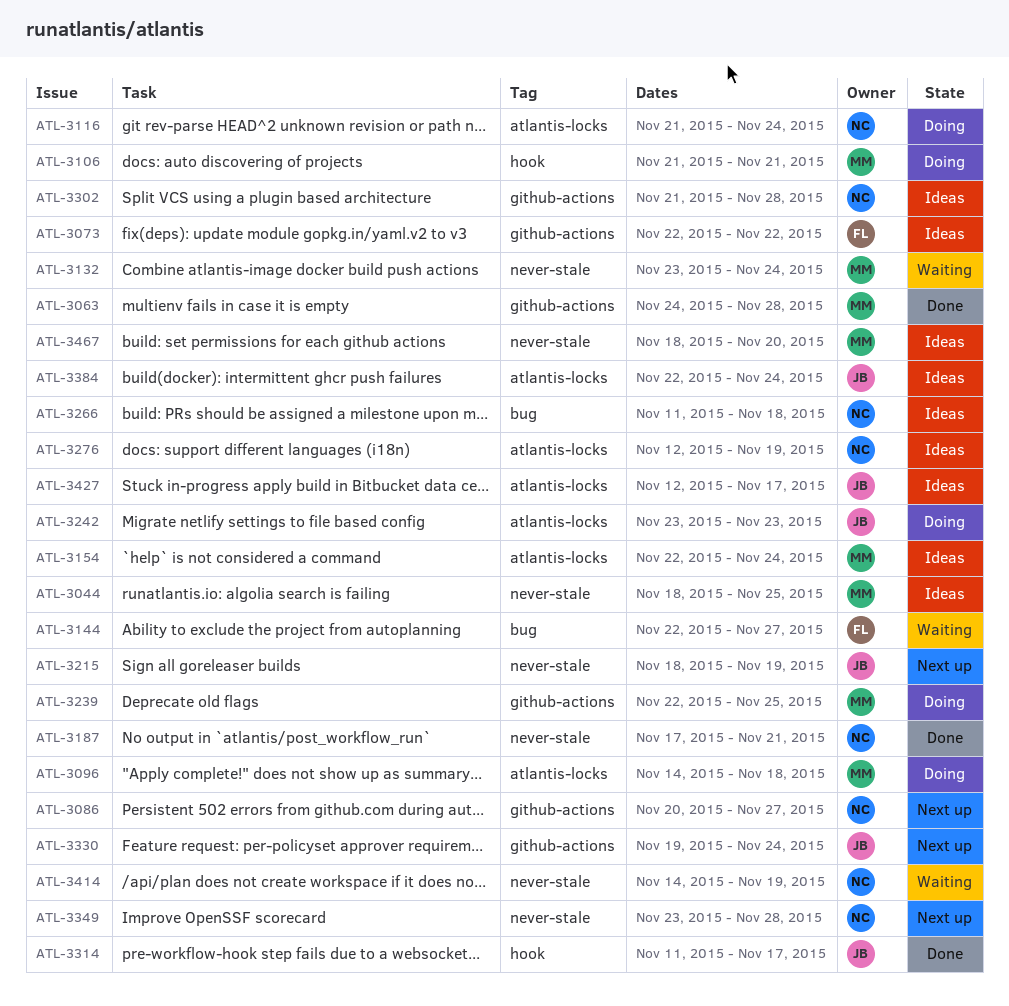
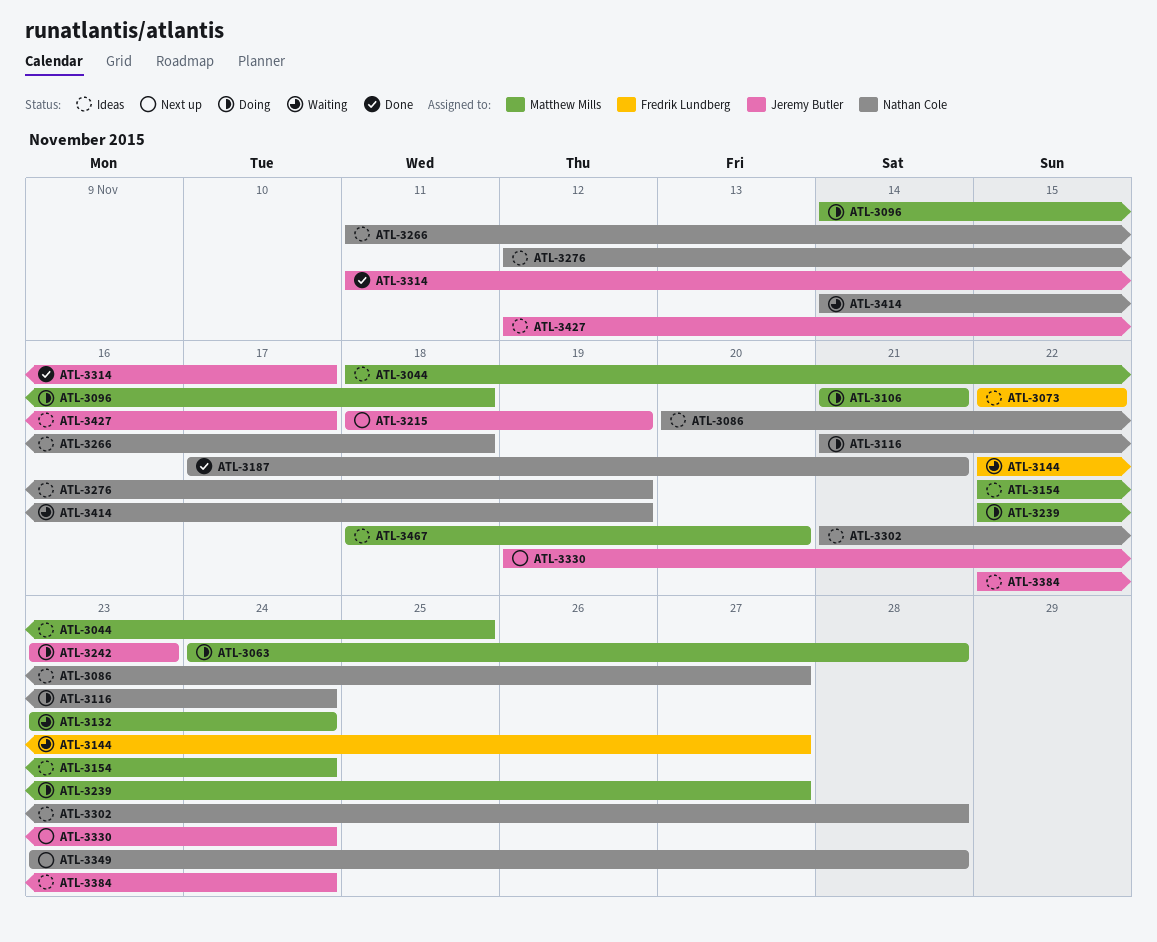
ATL-3063, status: Done -> Doing
ATL-3086, status: Next up -> Ideas
ATL-3239, due: Nov 25 -> Nov 27

